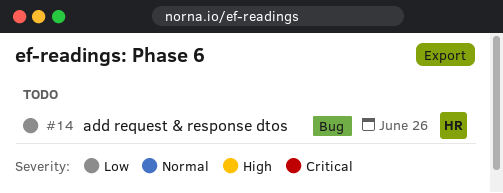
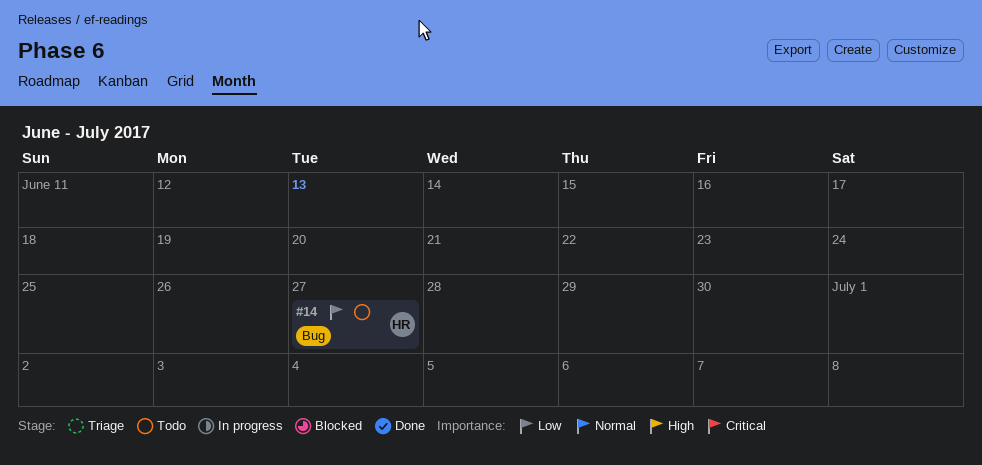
#14, due: Jun 26 -> Jun 27

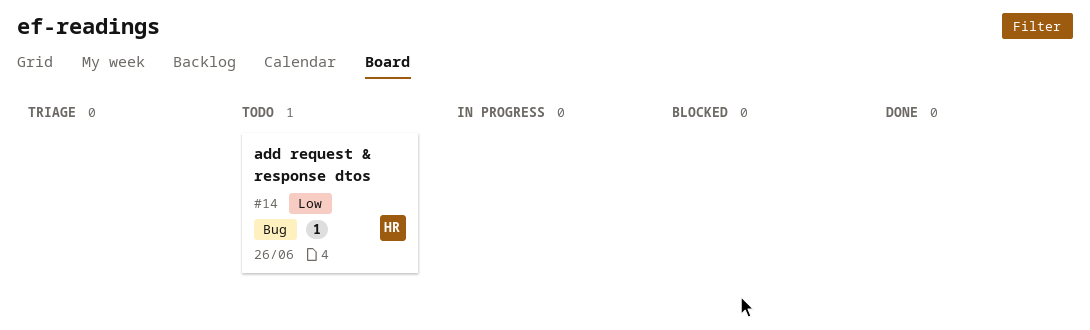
#14, due: Jun 27 -> Jun 26

